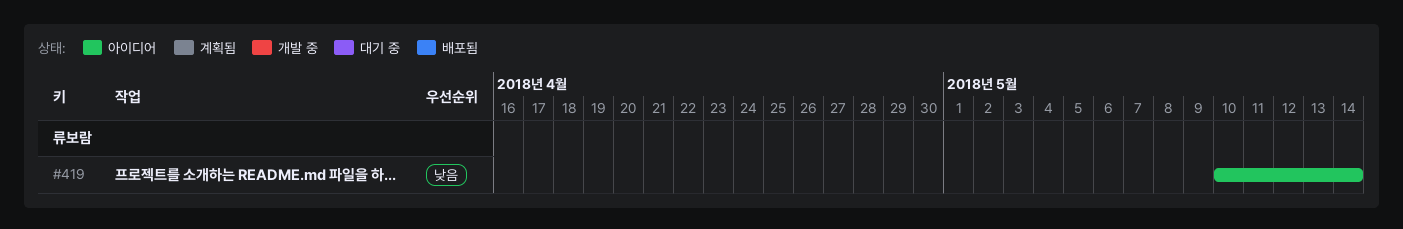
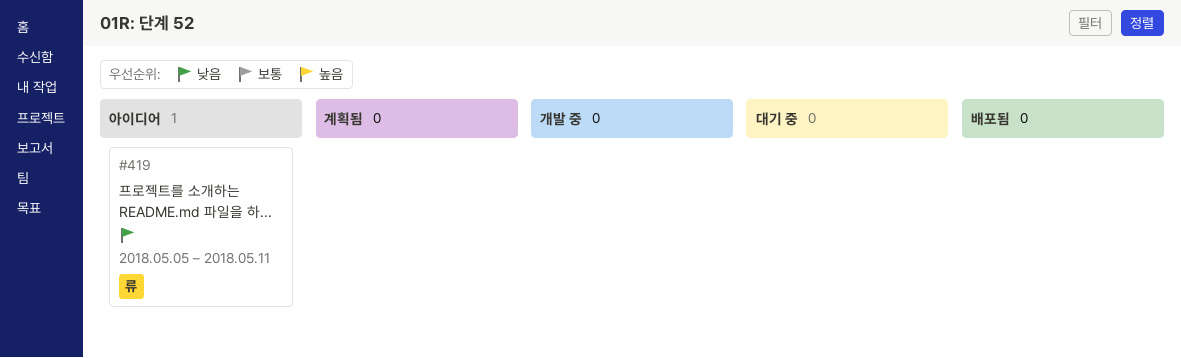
#419, start: May 10 -> May 5
#419, due: May 14 -> May 11

